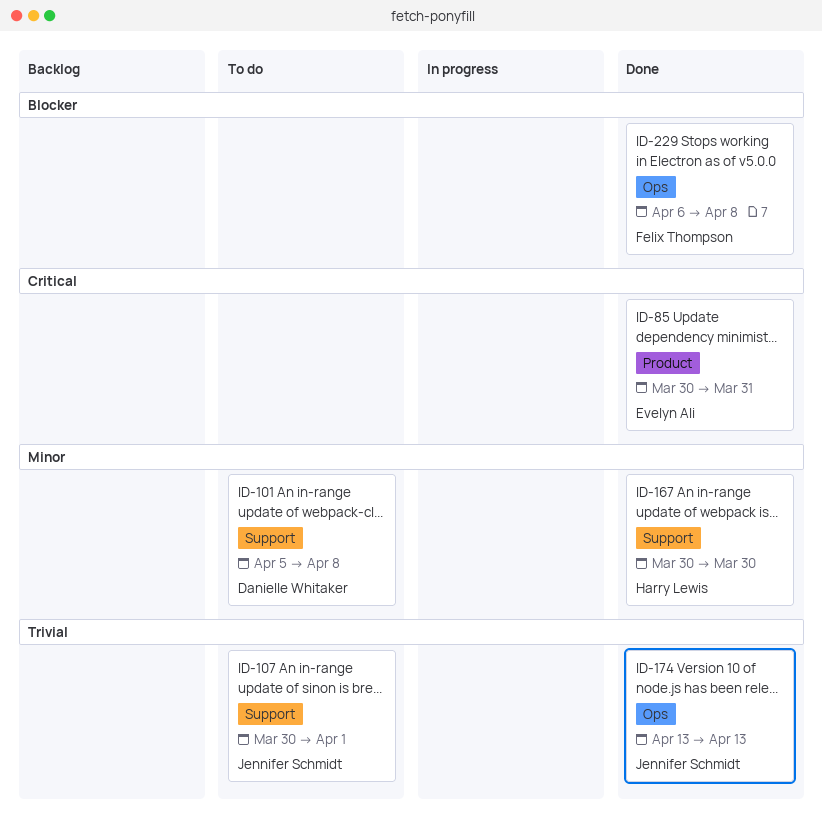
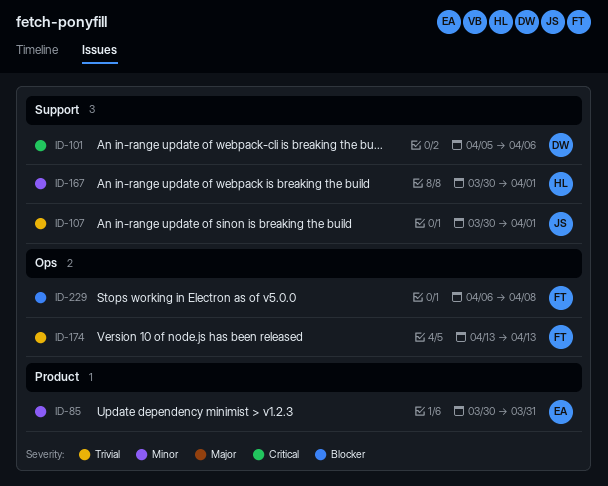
ID-85, priority: Critical -> Minor
ID-101, priority: Minor -> Critical
ID-101, due: Apr 8 -> Apr 6
ID-167, due: Mar 30 -> Apr 1
ID-174, owner: Jennifer Schmidt -> Felix Thompson

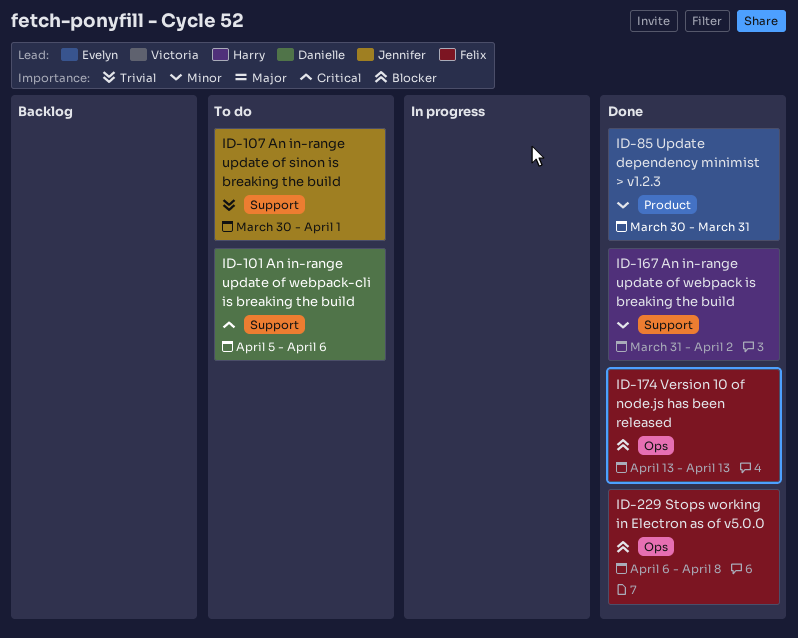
ID-167, start: Mar 30 -> Mar 31
ID-167, due: Apr 1 -> Apr 2
ID-174, priority: Trivial -> Blocker

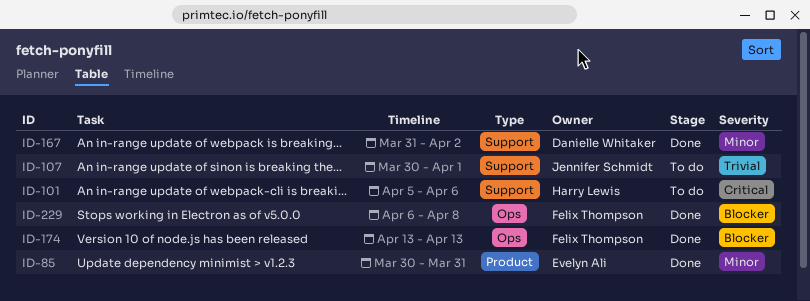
ID-101, owner: Danielle Whitaker -> Harry Lewis
ID-167, owner: Harry Lewis -> Danielle Whitaker

